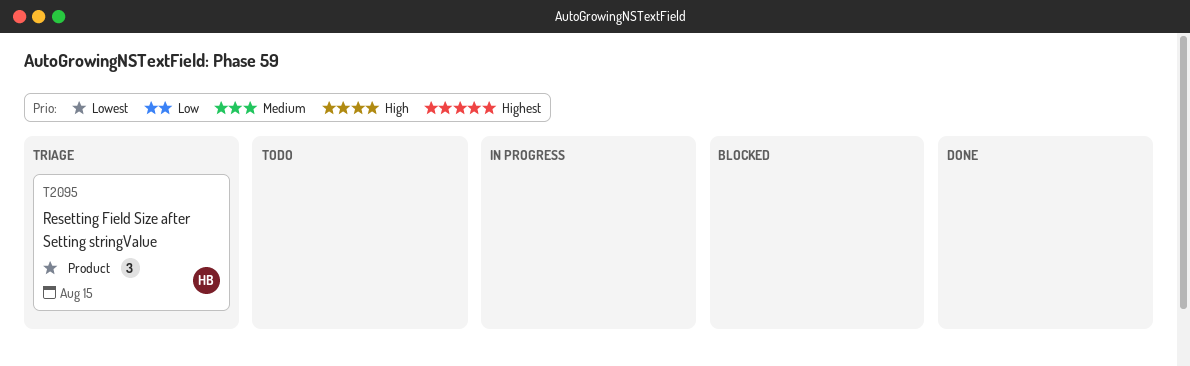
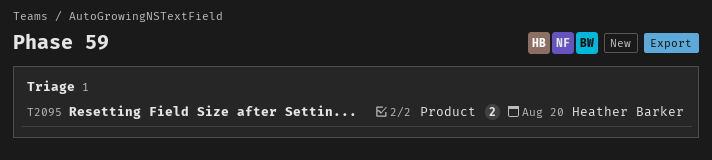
T2095, estimate: 3 -> 2
T2095, due: Aug 15 -> Aug 20

